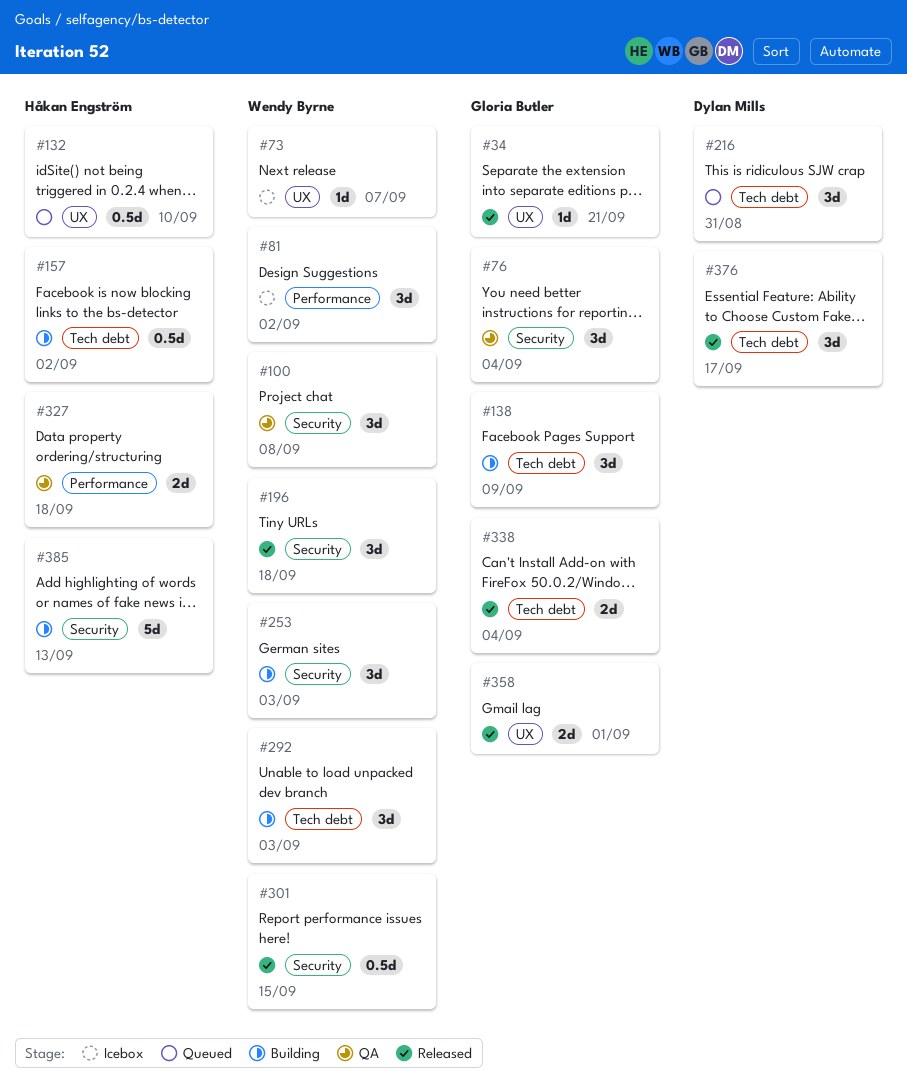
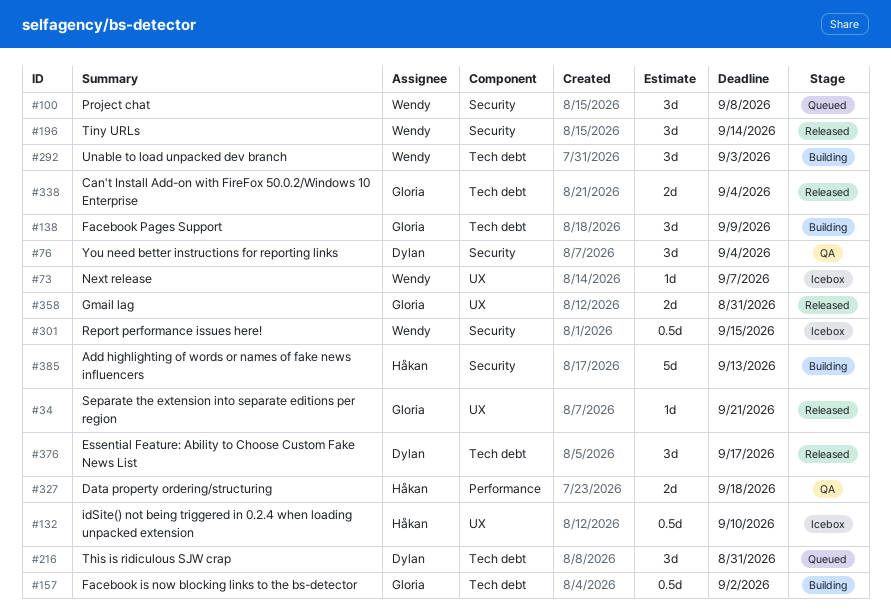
#76, owner: Gloria Butler -> Dylan Mills
#81: present -> none
#100, status: QA -> Queued
#132, status: Queued -> Icebox
#157, owner: Håkan Engström -> Gloria Butler
#196, due: Sep 18 -> Sep 14
#253: present -> none
#301, status: Released -> Icebox
#358, due: Sep 1 -> Aug 31

